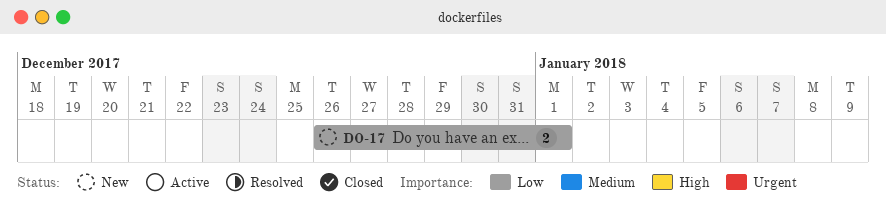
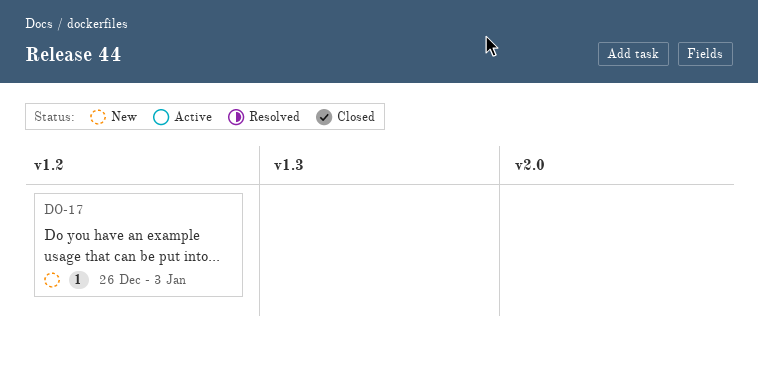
DO-17, estimate: 2 -> 1
DO-17, due: Jan 1 -> Jan 3

